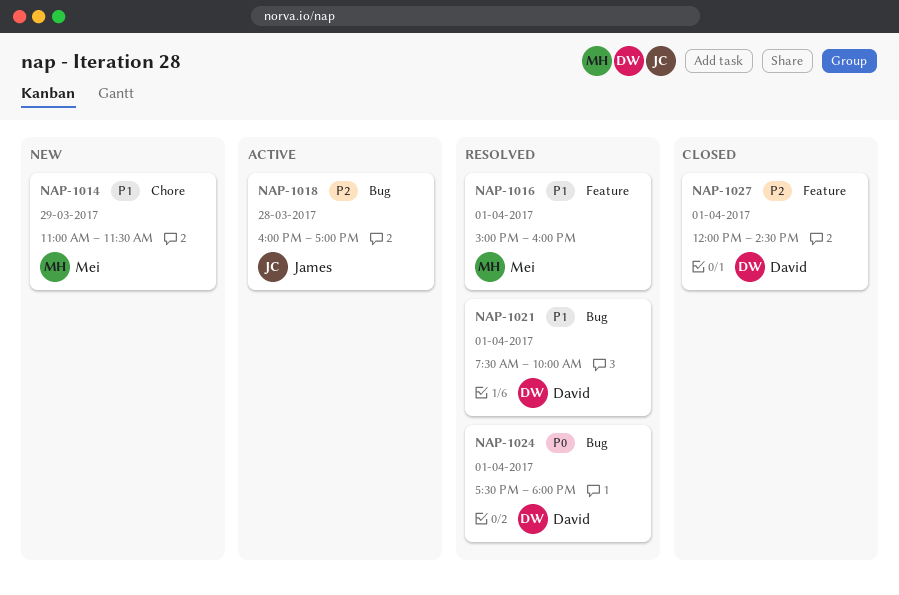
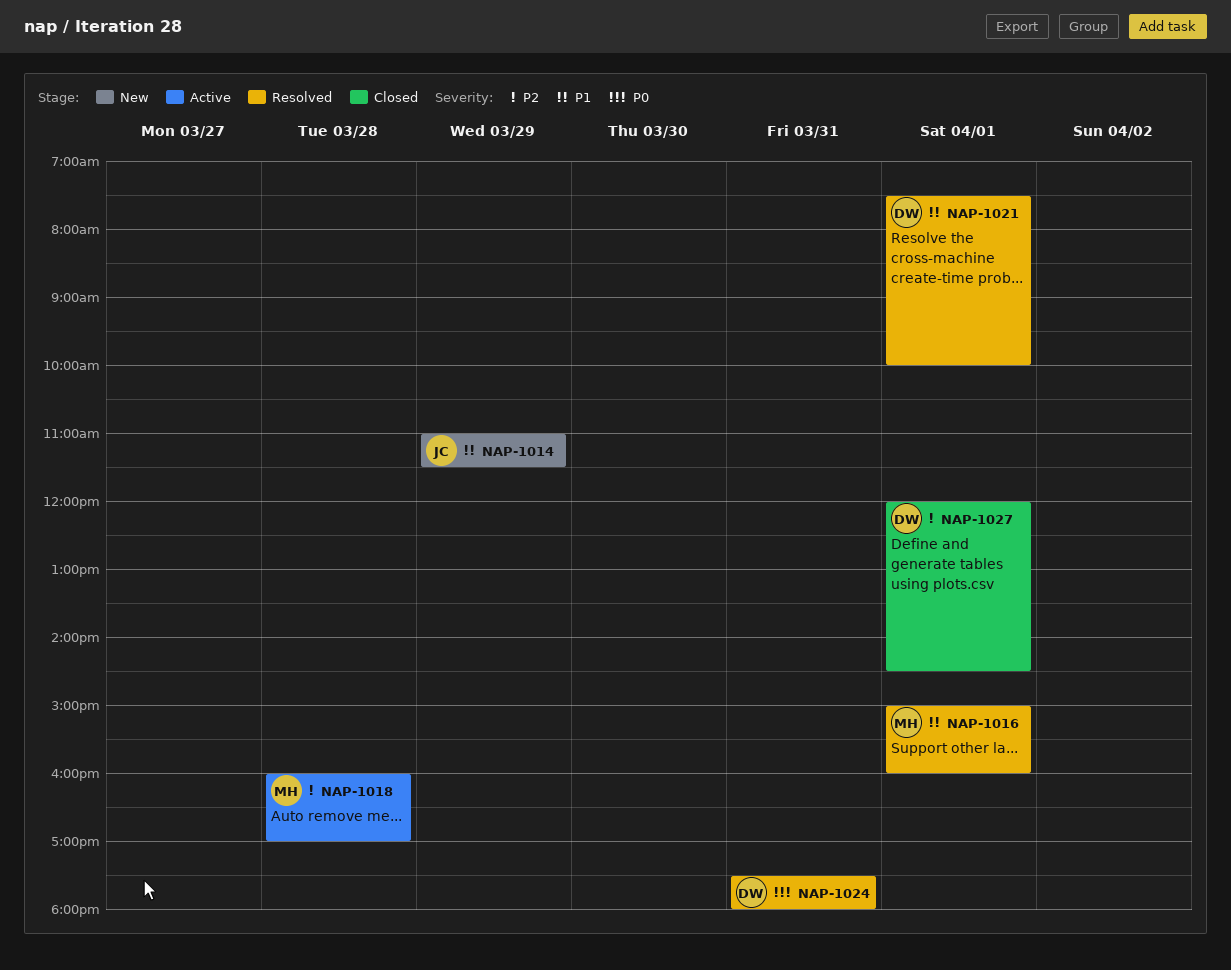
NAP-1014, owner: Mei -> James
NAP-1018, owner: James -> Mei
NAP-1024, day: Apr 1 -> Mar 31

